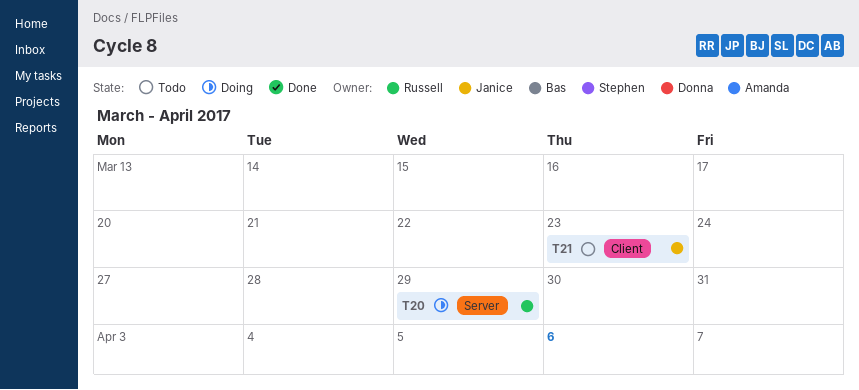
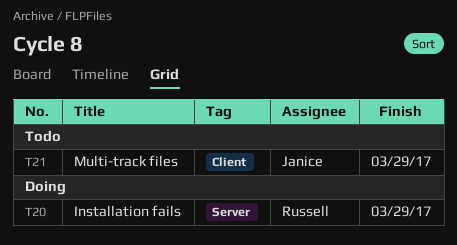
T21, due: Mar 23 -> Mar 29

